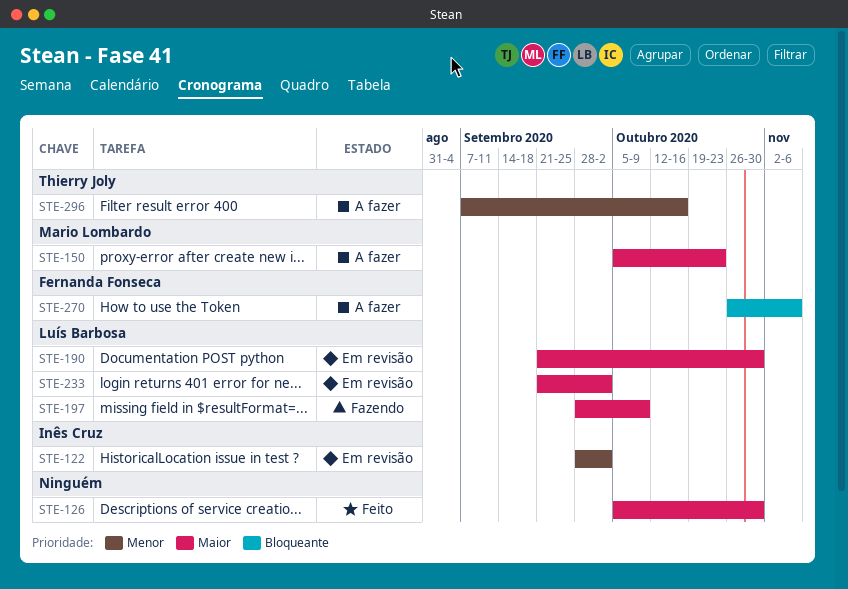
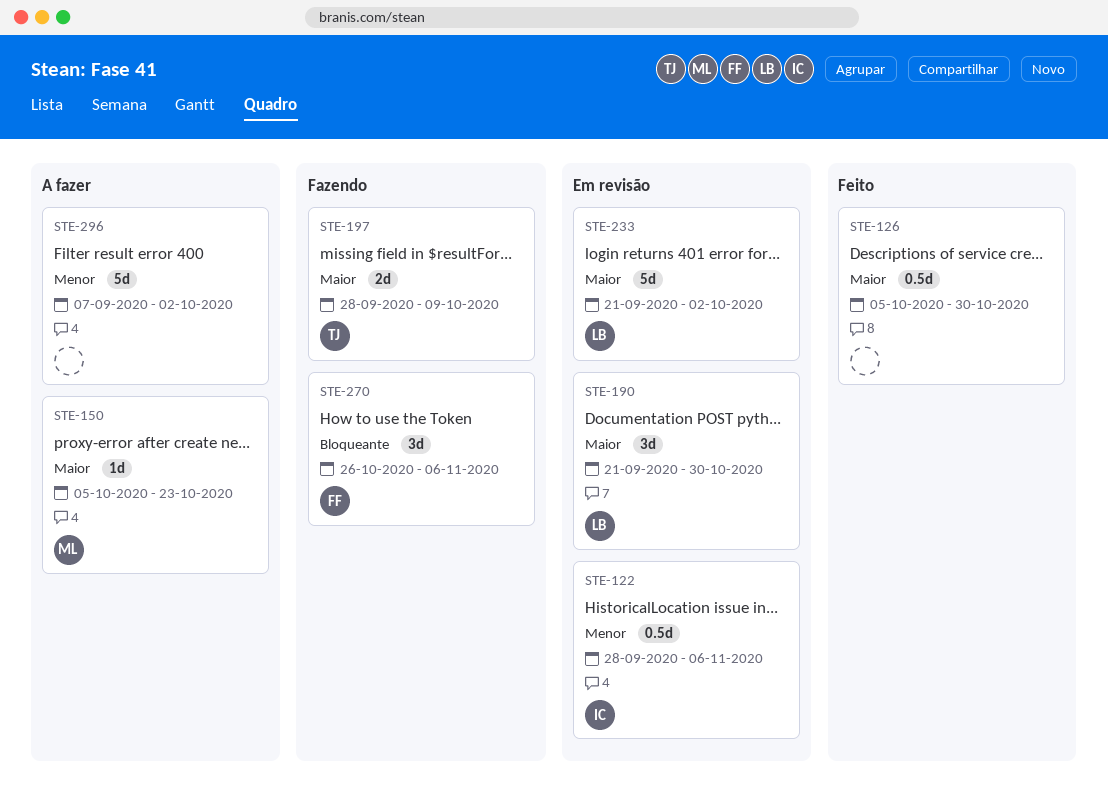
STE-122, due: Oct 2 -> Nov 6
STE-197, owner: Luís Barbosa -> Thierry Joly
STE-270, status: A fazer -> Fazendo
STE-296, owner: Thierry Joly -> none
STE-296, due: Oct 16 -> Oct 2

